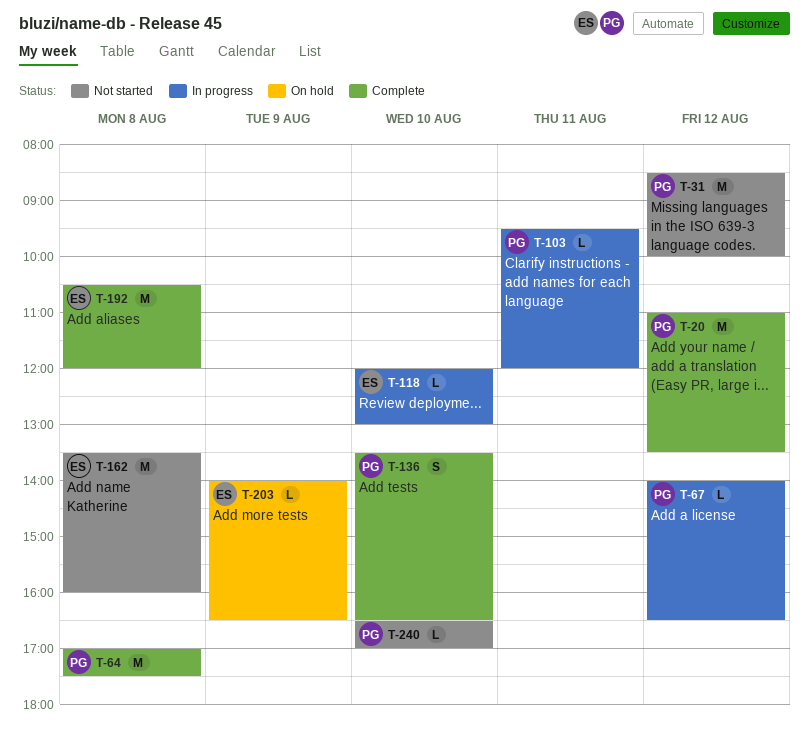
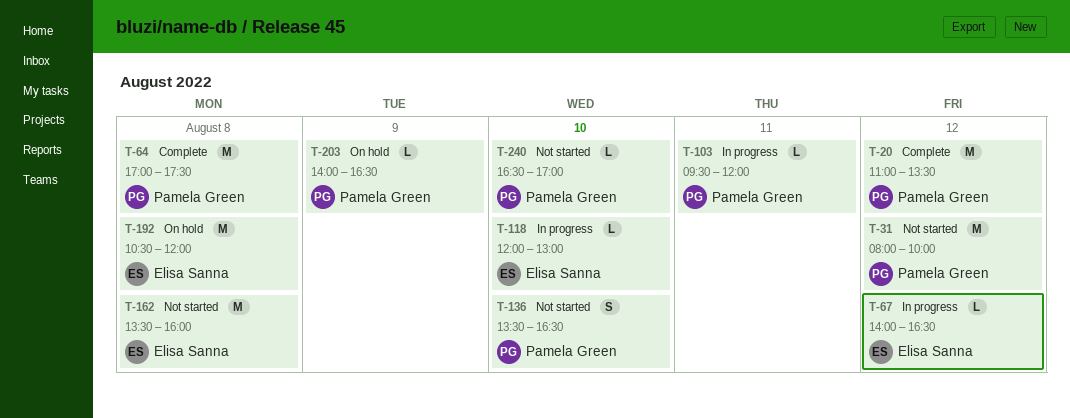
T-31, begins: 08:30 -> 08:00
T-67, owner: Pamela Green -> Elisa Sanna
T-136, status: Complete -> Not started
T-192, status: Complete -> On hold
T-203, owner: Elisa Sanna -> Pamela Green

